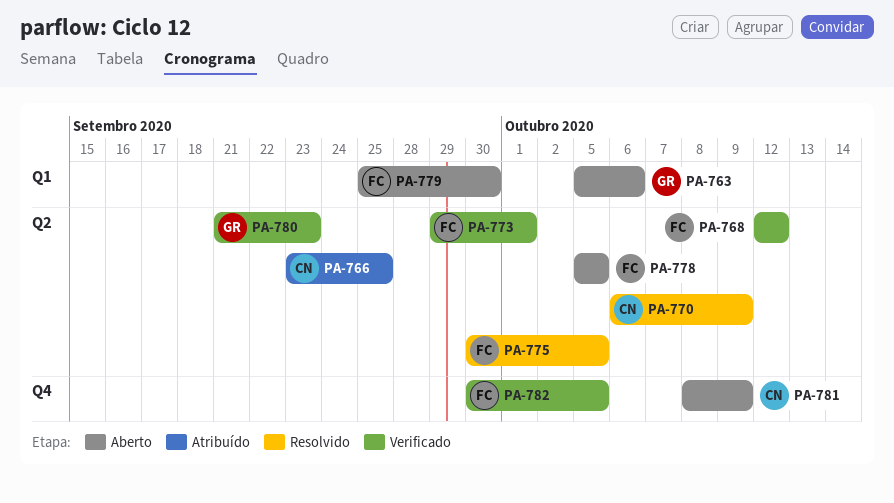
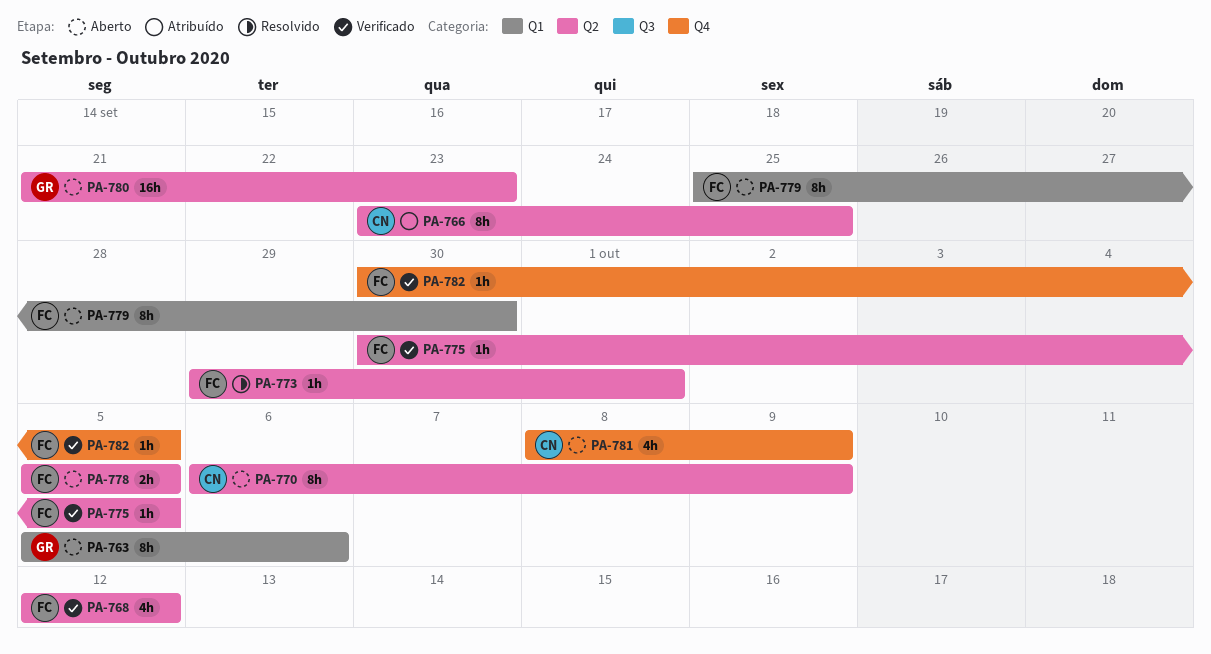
PA-770, status: Resolvido -> Aberto
PA-773, status: Verificado -> Resolvido
PA-775, status: Resolvido -> Verificado
PA-780, status: Verificado -> Aberto

